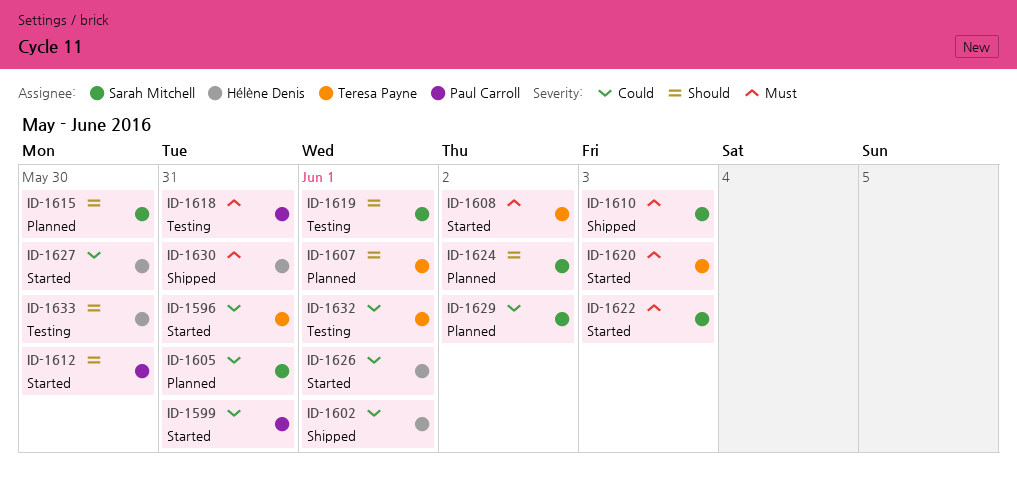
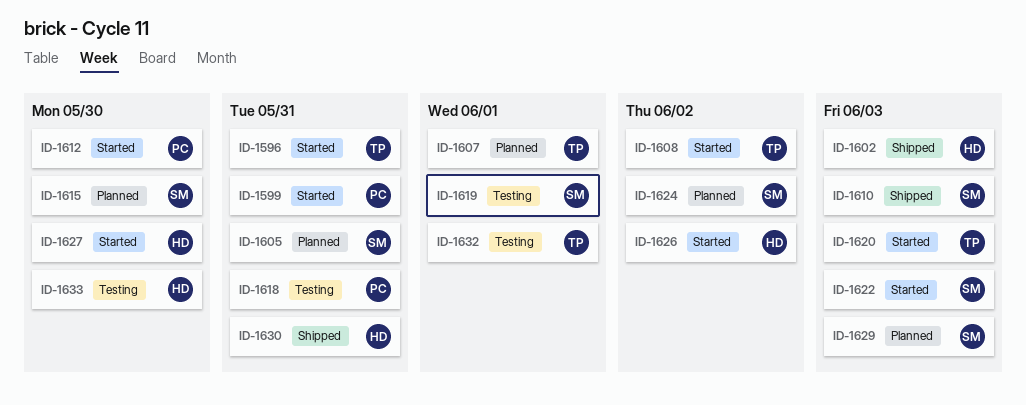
ID-1602, due: Jun 1 -> Jun 3
ID-1626, due: Jun 1 -> Jun 2
ID-1629, due: Jun 2 -> Jun 3

